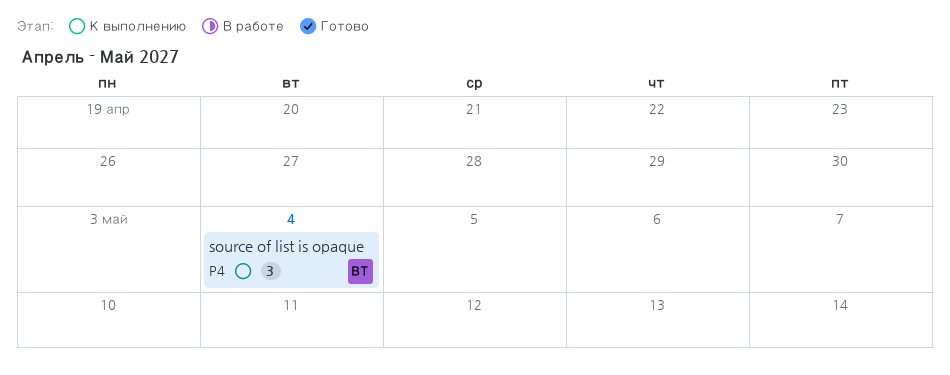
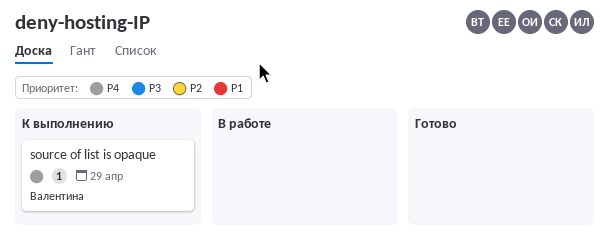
source of list is opaque, estimate: 3 -> 1
source of list is opaque, due: May 4 -> Apr 29

